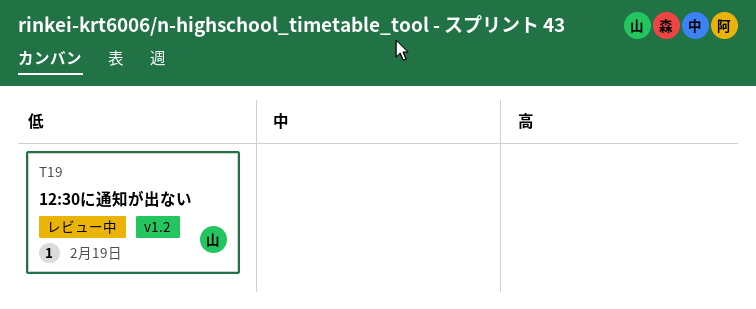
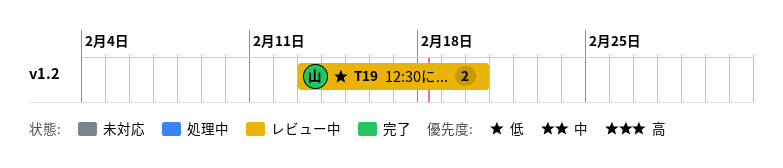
T19, estimate: 1 -> 2
T19, due: Feb 19 -> Feb 20

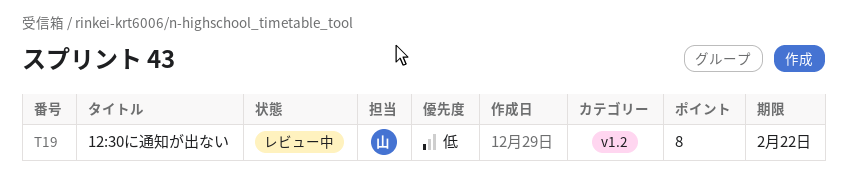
T19, estimate: 2 -> 8
T19, due: Feb 20 -> Feb 22

